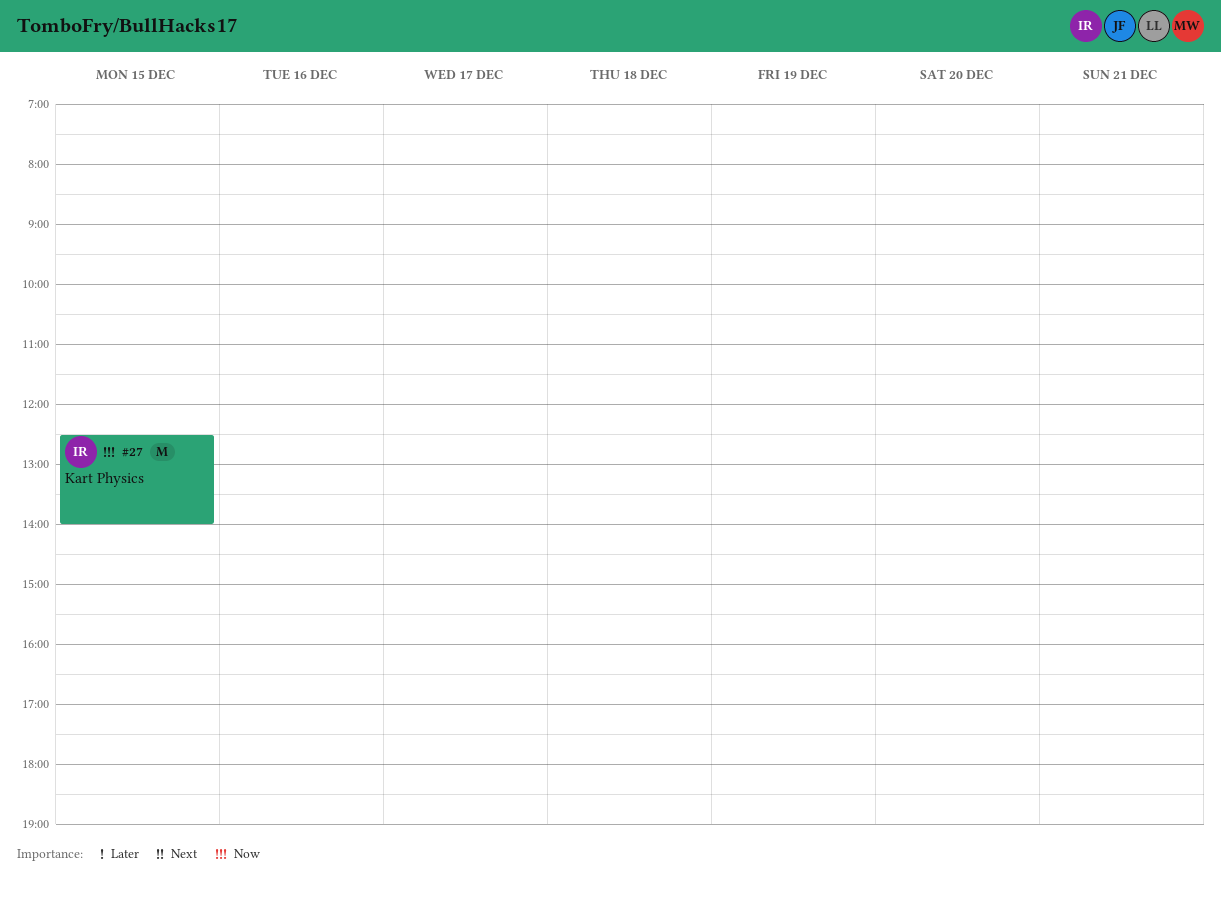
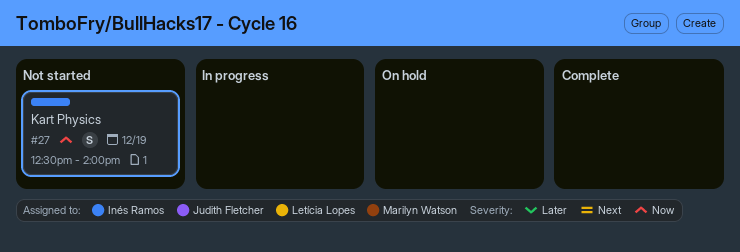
#27, estimate: M -> S
#27, day: Dec 15 -> Dec 19

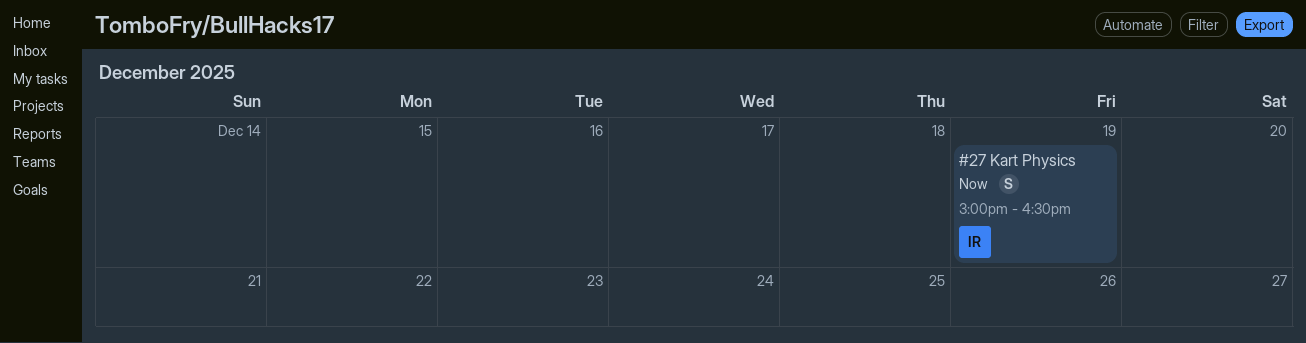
#27, begins: 12:30 -> 15:00
#27, ends: 14:00 -> 16:30

